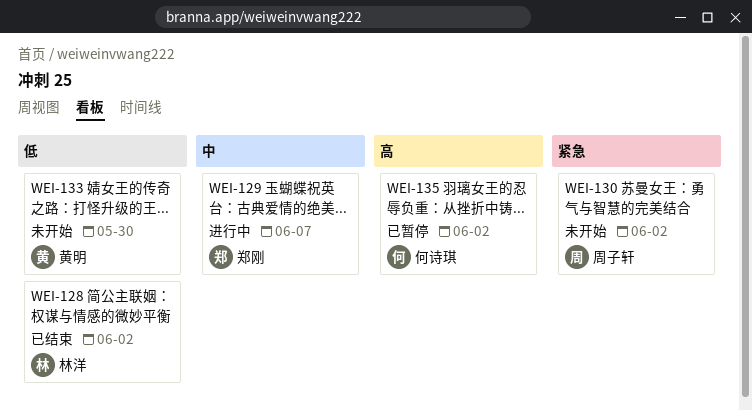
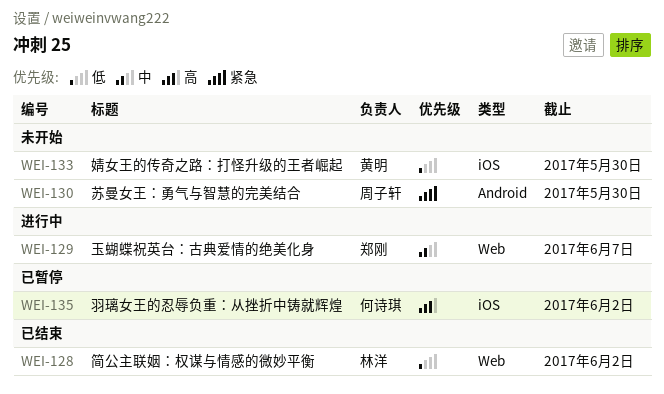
WEI-130, due: Jun 2 -> May 30

